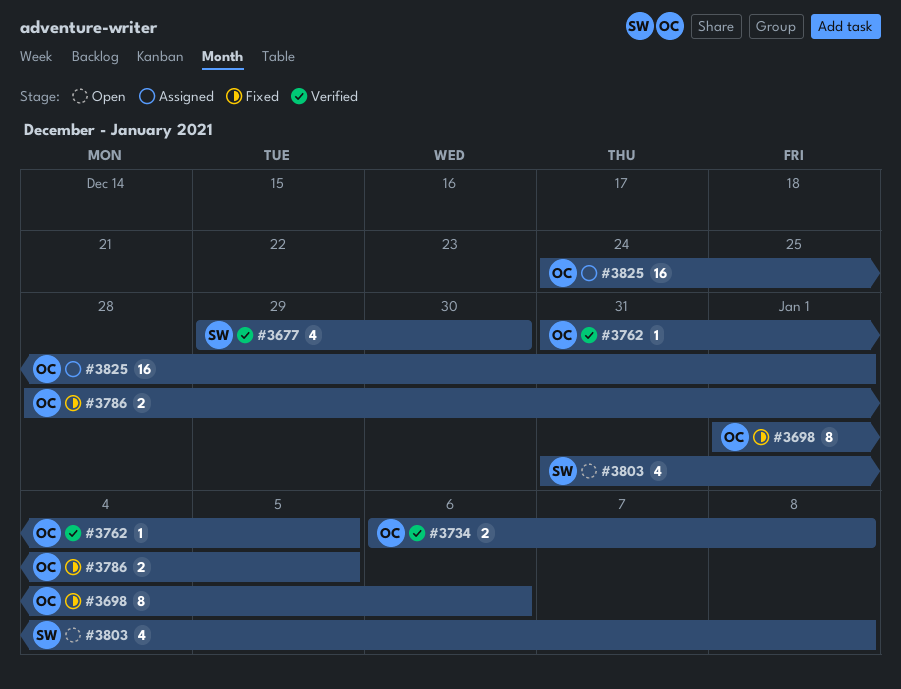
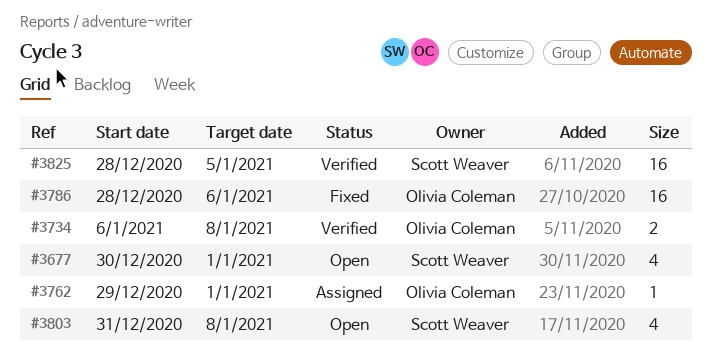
#3677, status: Verified -> Open
#3677, start: Dec 29 -> Dec 30
#3677, due: Dec 30 -> Jan 1
#3698: present -> none
#3762, status: Verified -> Assigned
#3762, start: Dec 31 -> Dec 29
#3762, due: Jan 5 -> Jan 1
#3786, estimate: 2 -> 16
#3786, due: Jan 5 -> Jan 6
#3825, status: Assigned -> Verified
#3825, owner: Olivia Coleman -> Scott Weaver
#3825, start: Dec 24 -> Dec 28
#3825, due: Jan 1 -> Jan 5

